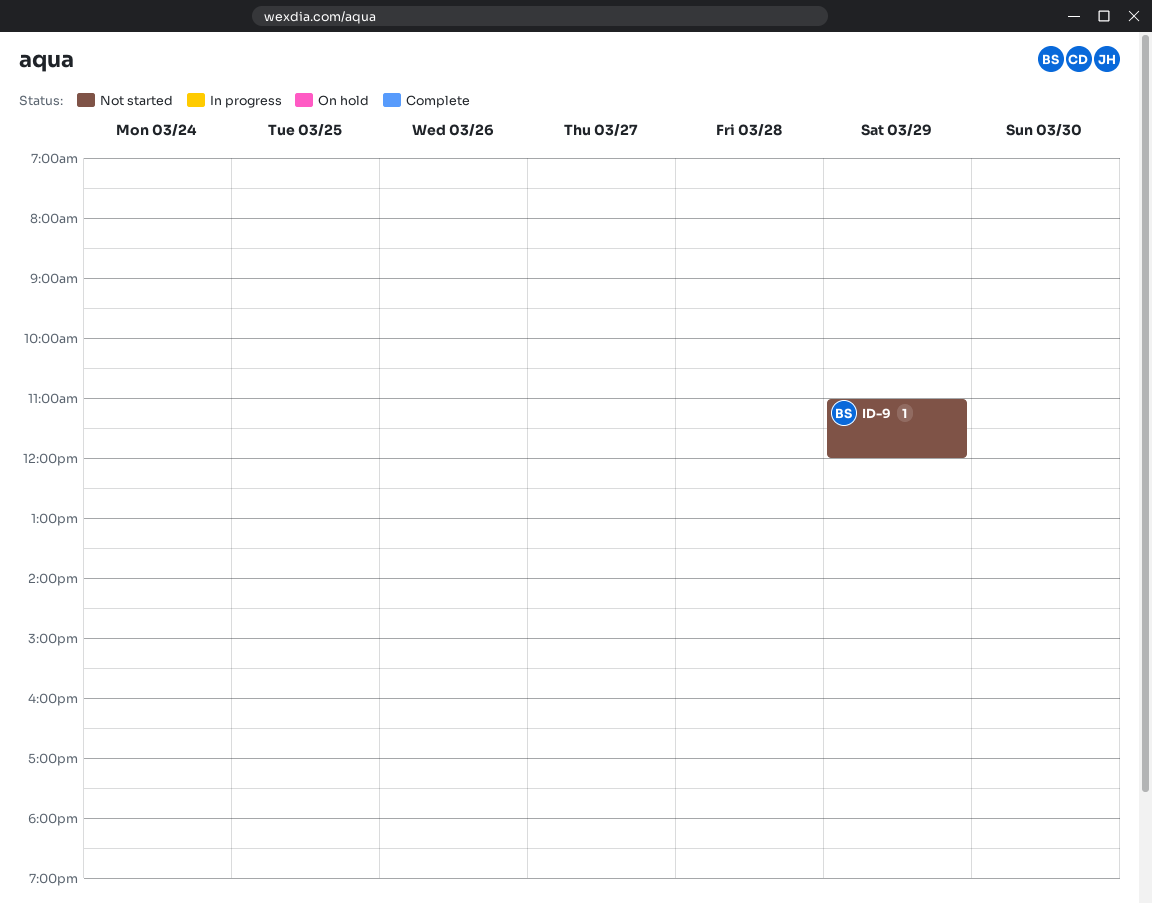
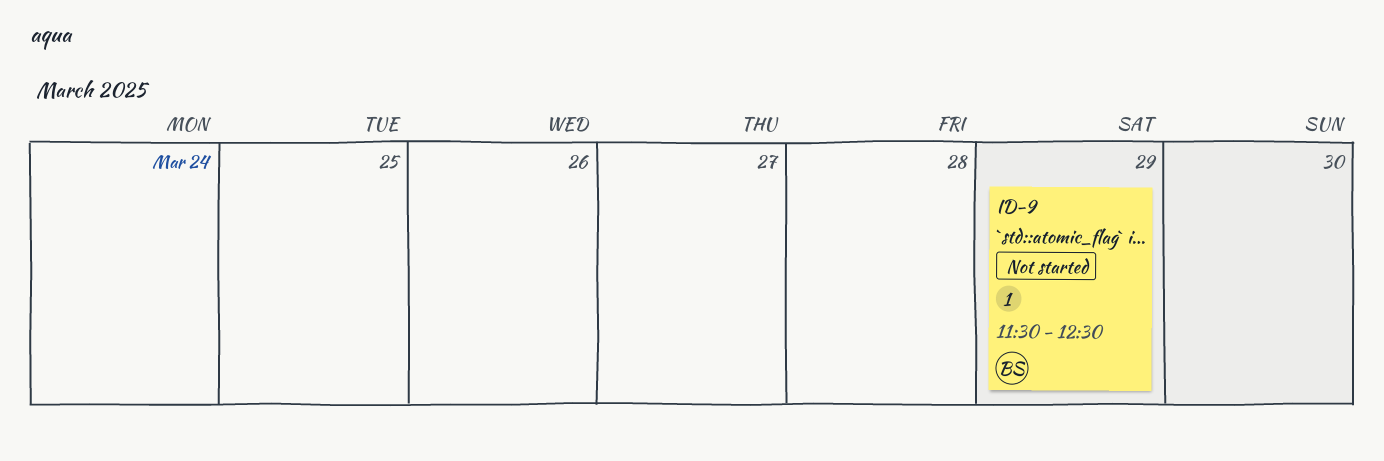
ID-9, begins: 11:00 -> 11:30
ID-9, ends: 12:00 -> 12:30

